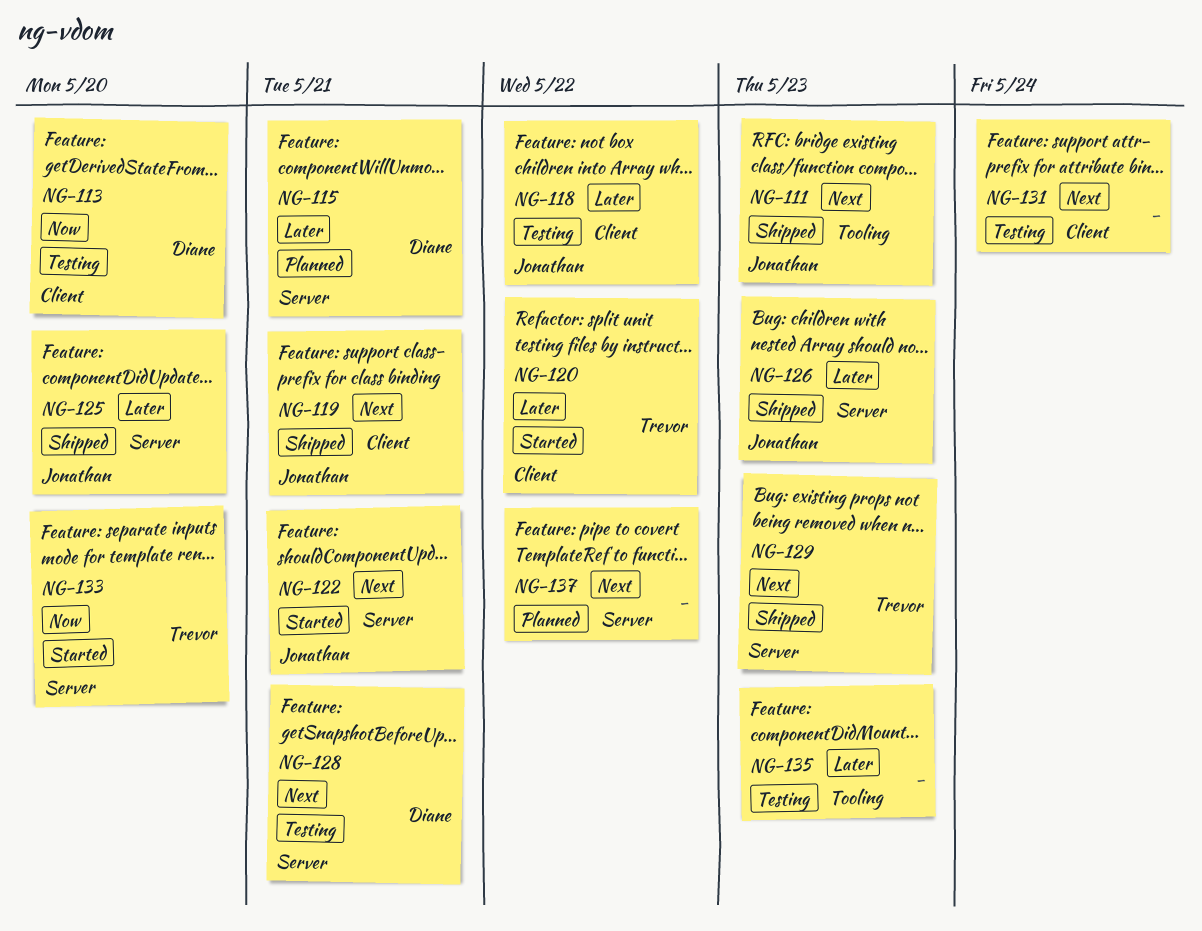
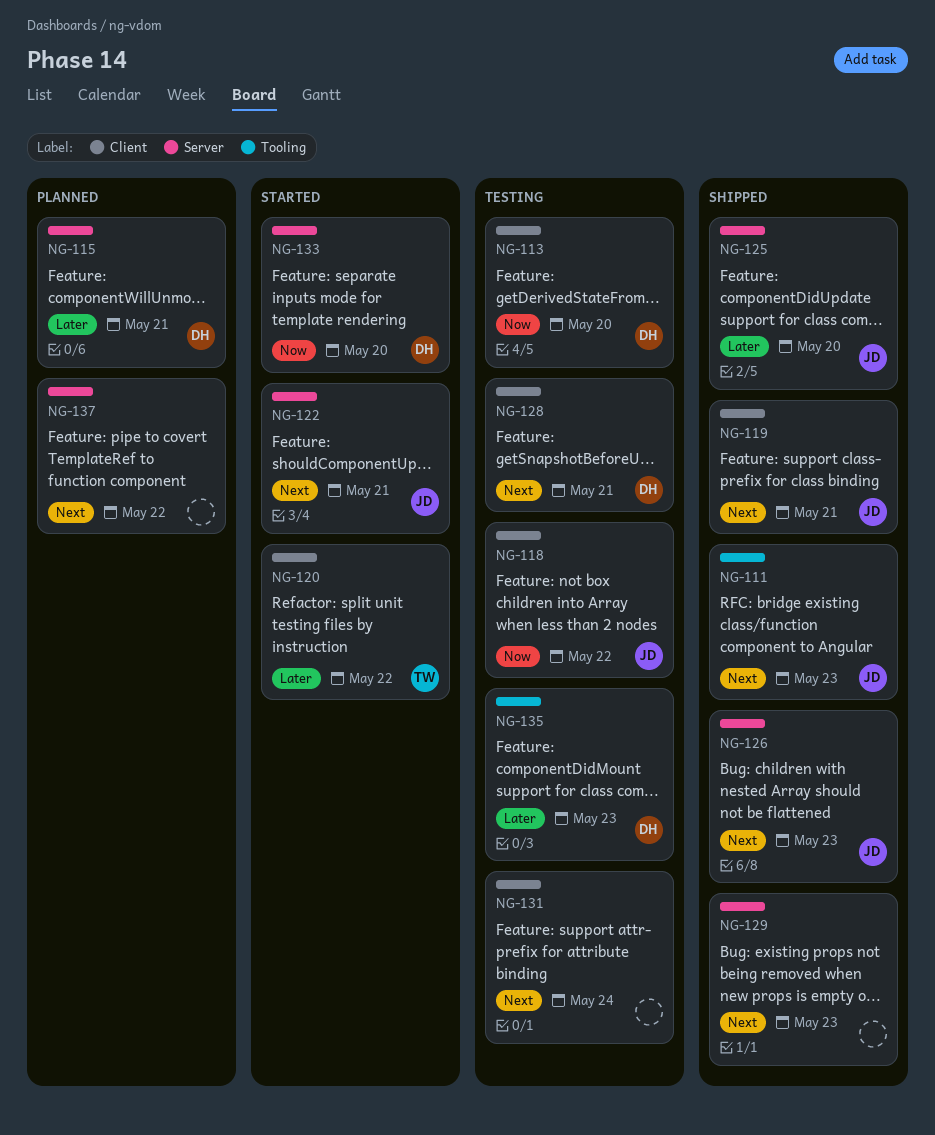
NG-118, priority: Later -> Now
NG-126, priority: Later -> Next
NG-128, label: Server -> Client
NG-129, owner: Trevor -> none
NG-133, owner: Trevor -> Diane
NG-135, owner: none -> Diane

